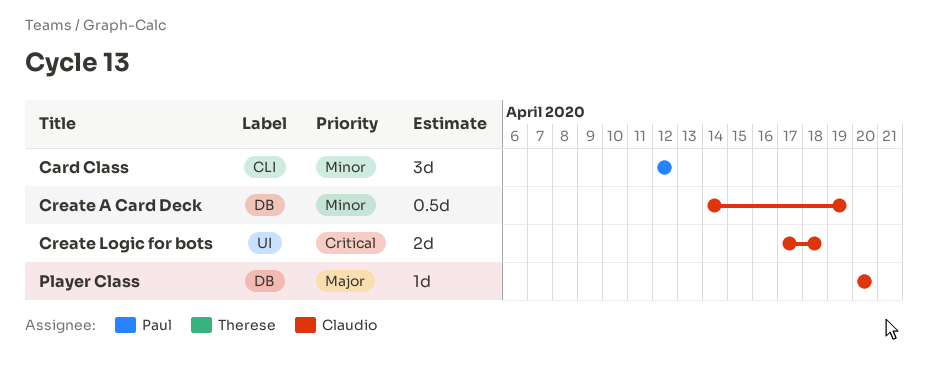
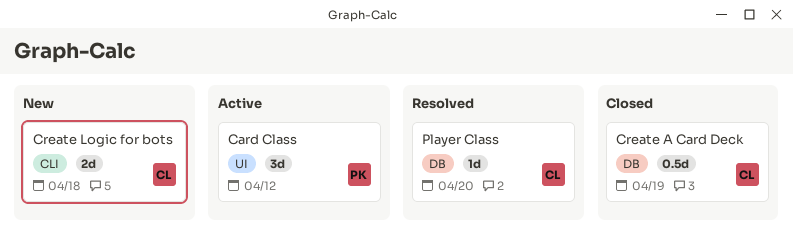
Card Class, label: CLI -> UI
Create Logic for bots, label: UI -> CLI

